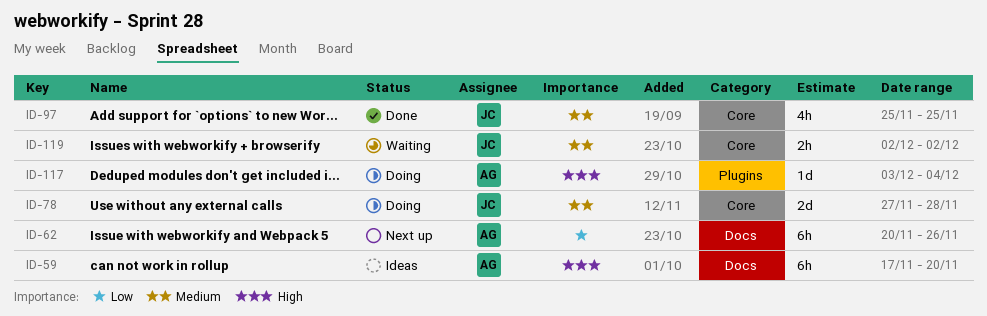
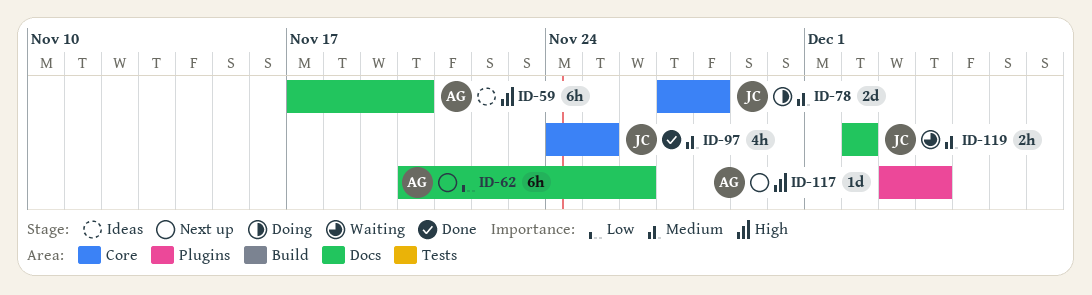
ID-97, start: Nov 25 -> Nov 24
ID-117, status: Doing -> Next up
ID-119, label: Core -> Docs

